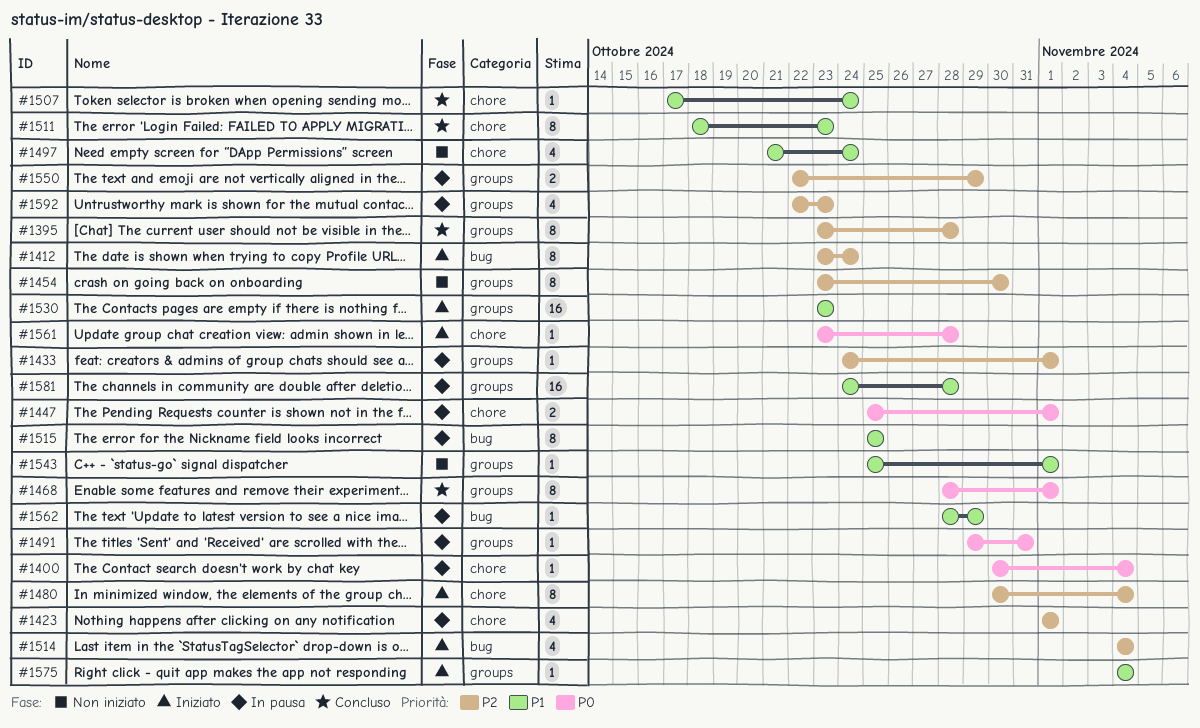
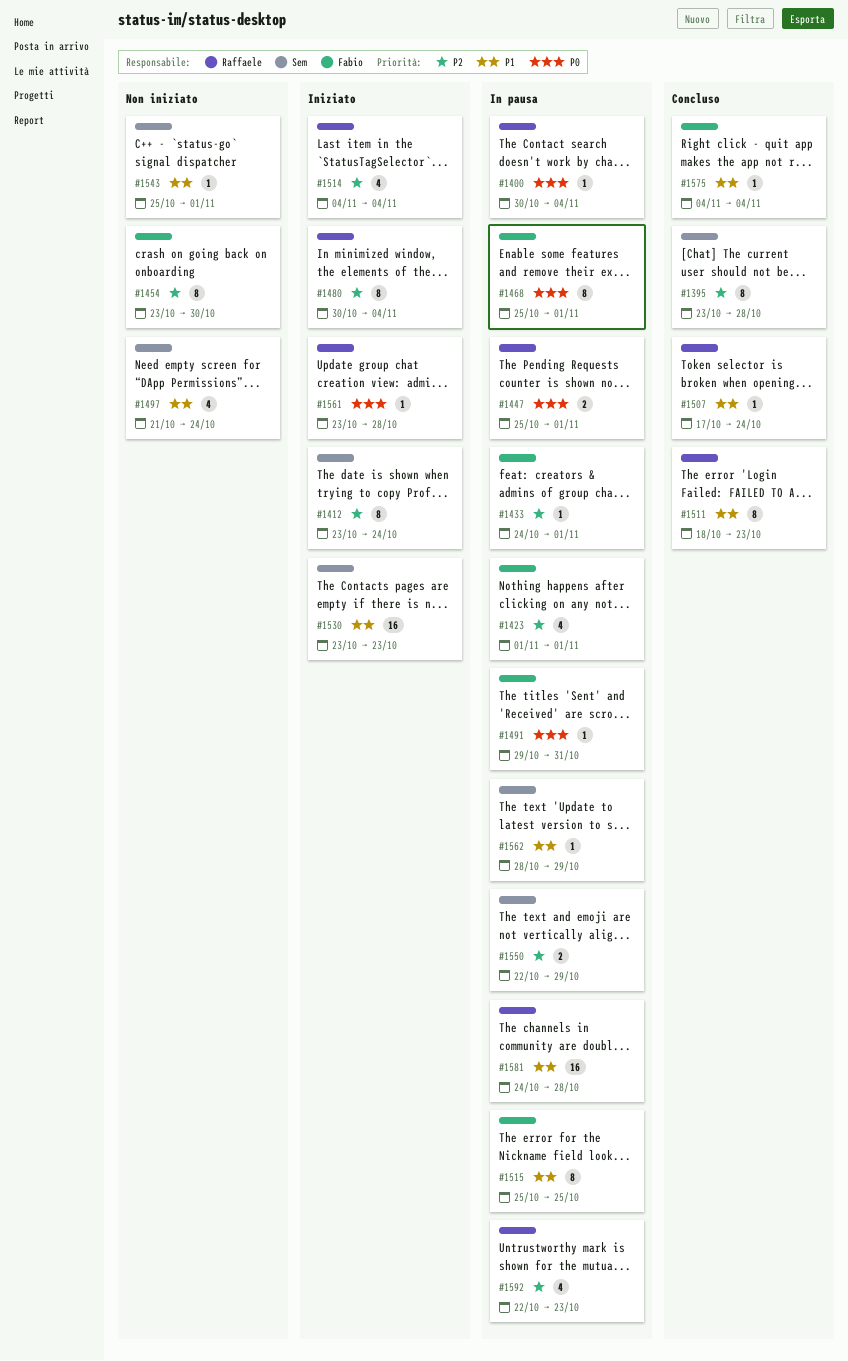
#1468, status: Concluso -> In pausa
#1468, start: Oct 28 -> Oct 25
#1575, status: Iniziato -> Concluso

